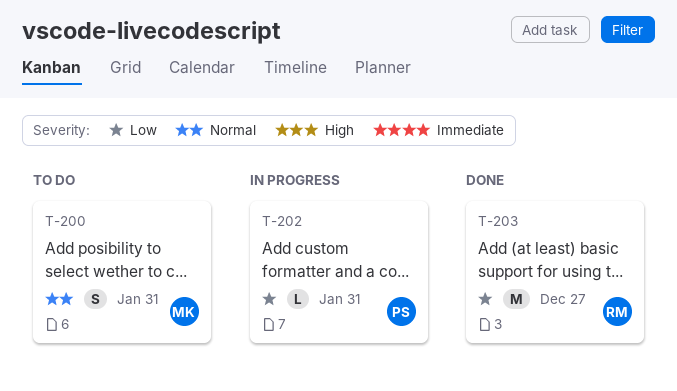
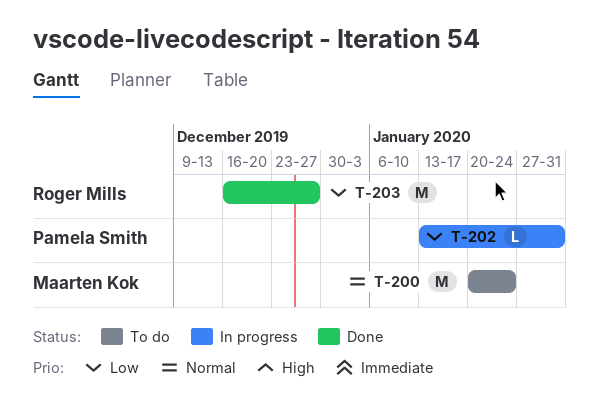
T-200, estimate: S -> M
T-200, due: Jan 31 -> Jan 24

